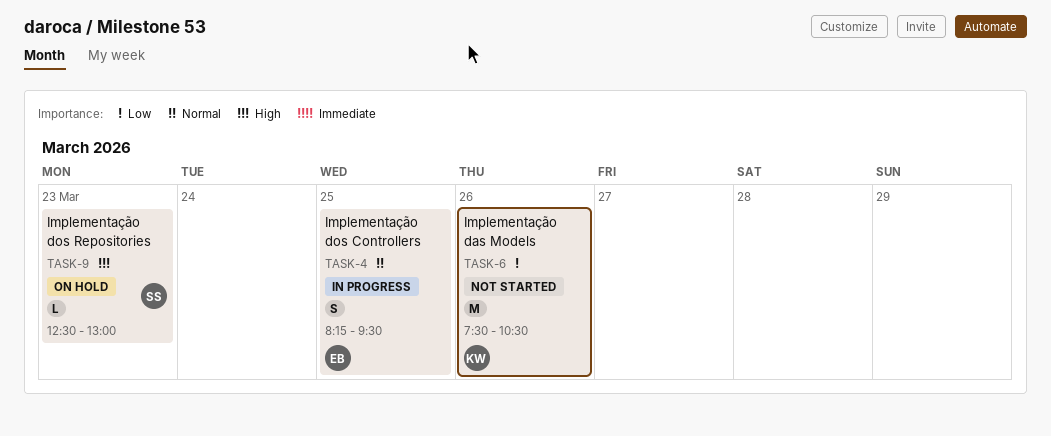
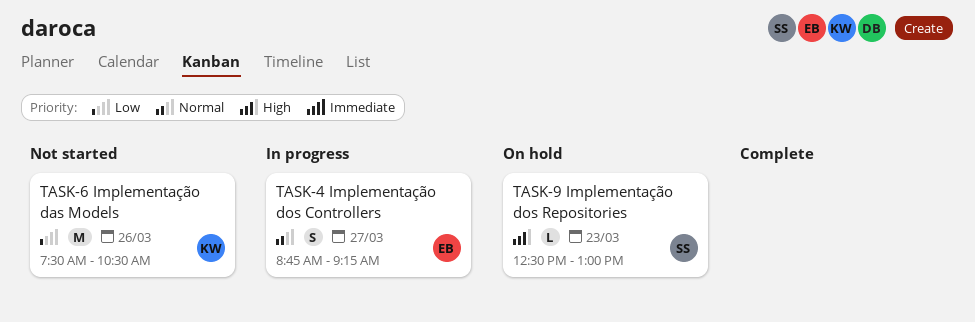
TASK-4, day: Mar 25 -> Mar 27
TASK-4, begins: 08:15 -> 08:45
TASK-4, ends: 09:30 -> 09:15

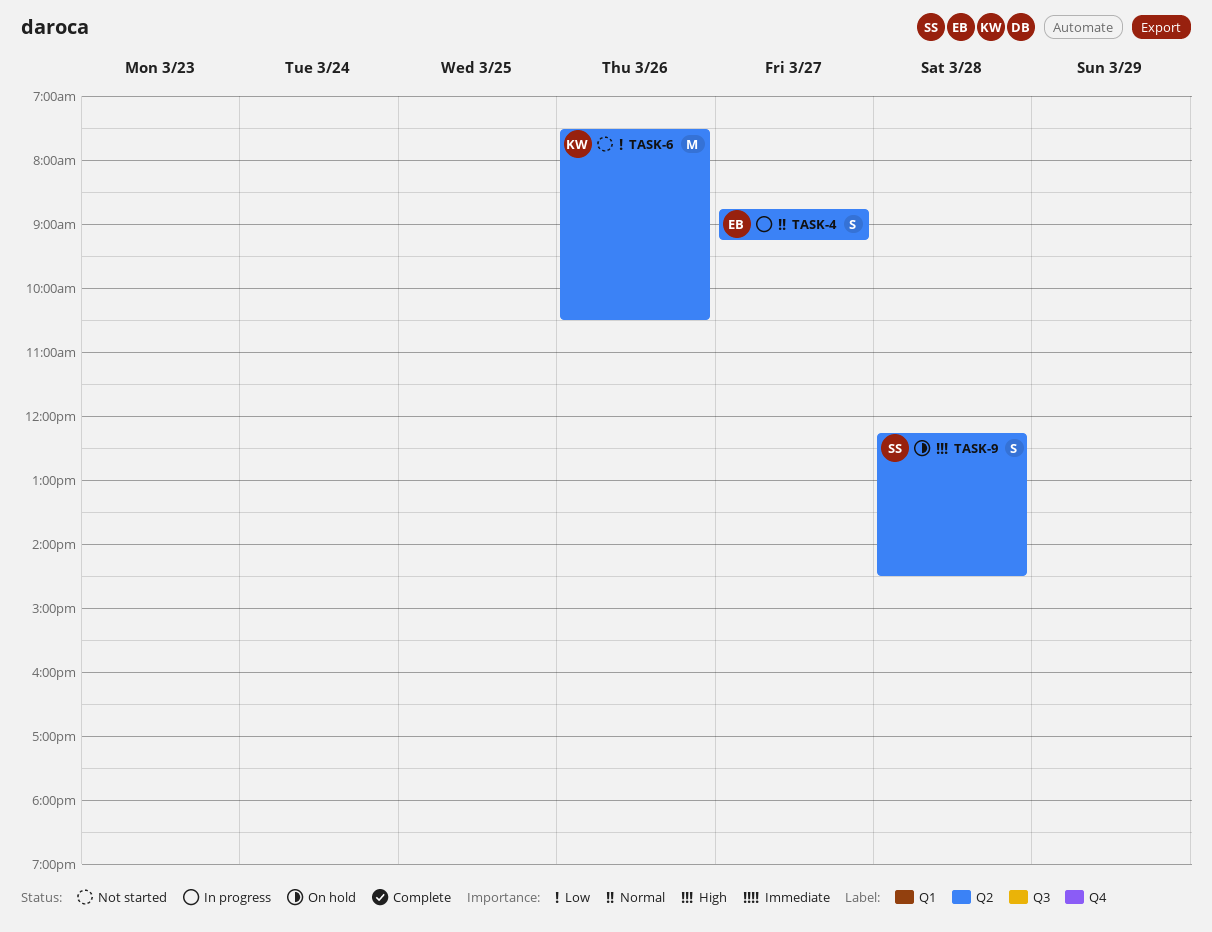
TASK-9, estimate: L -> S
TASK-9, day: Mar 23 -> Mar 28
TASK-9, begins: 12:30 -> 12:15
TASK-9, ends: 13:00 -> 14:30

